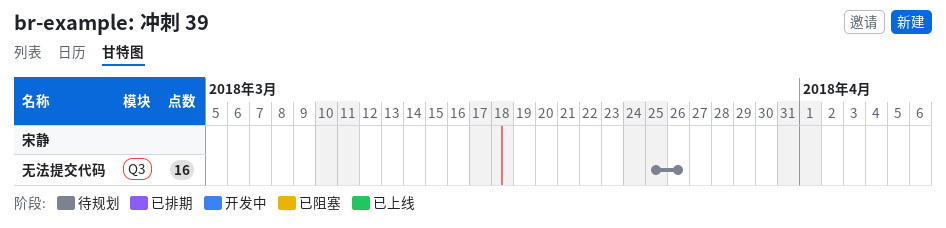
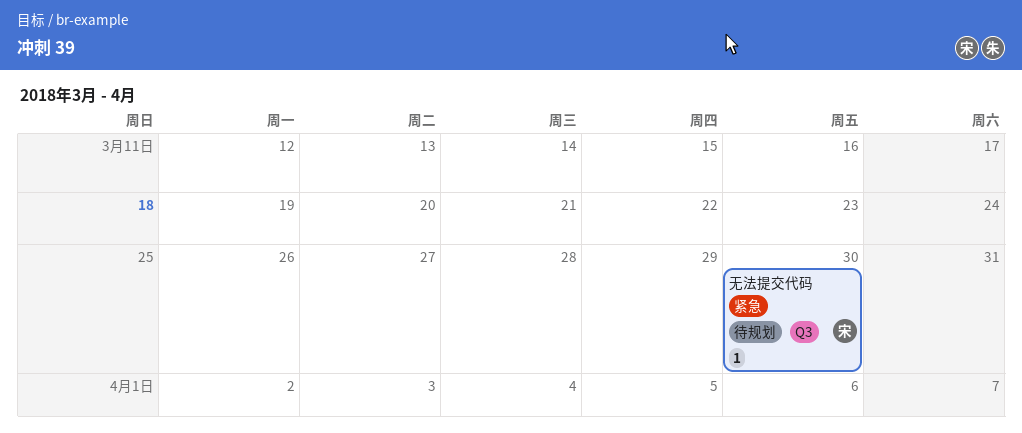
无法提交代码, estimate: 16 -> 1
无法提交代码, due: Mar 26 -> Mar 30

